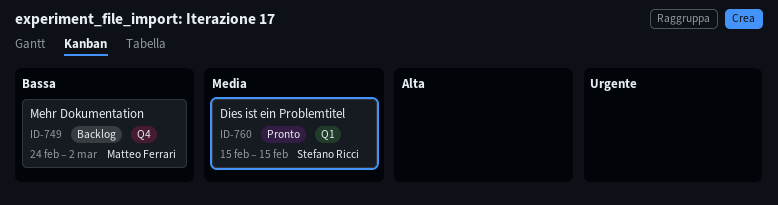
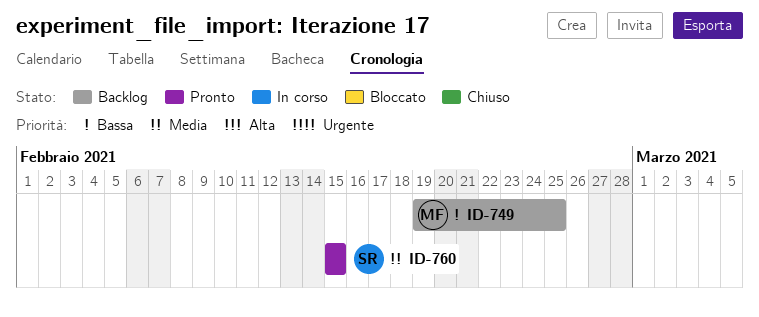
ID-749, start: Feb 24 -> Feb 19
ID-749, due: Mar 2 -> Feb 25

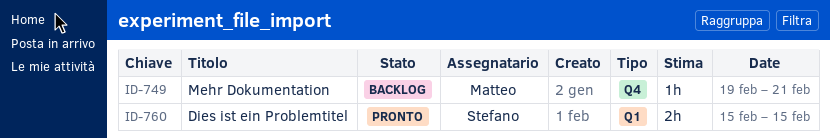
ID-749, due: Feb 25 -> Feb 21

